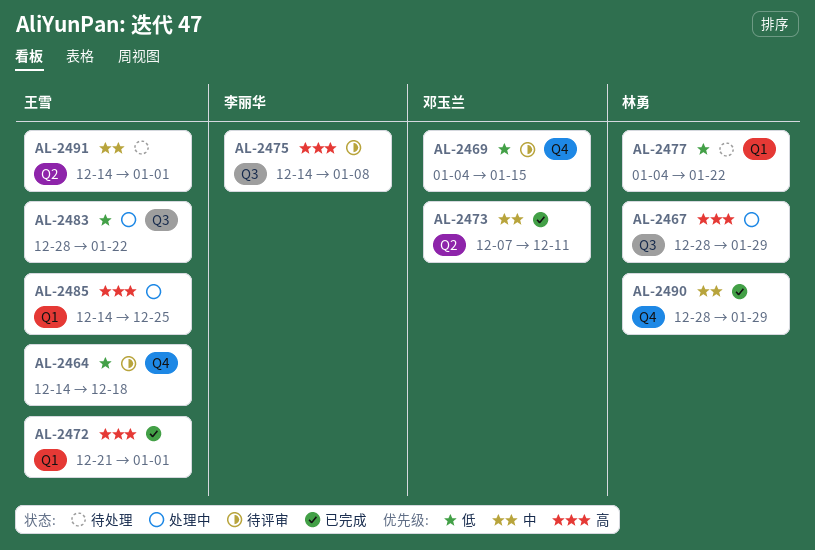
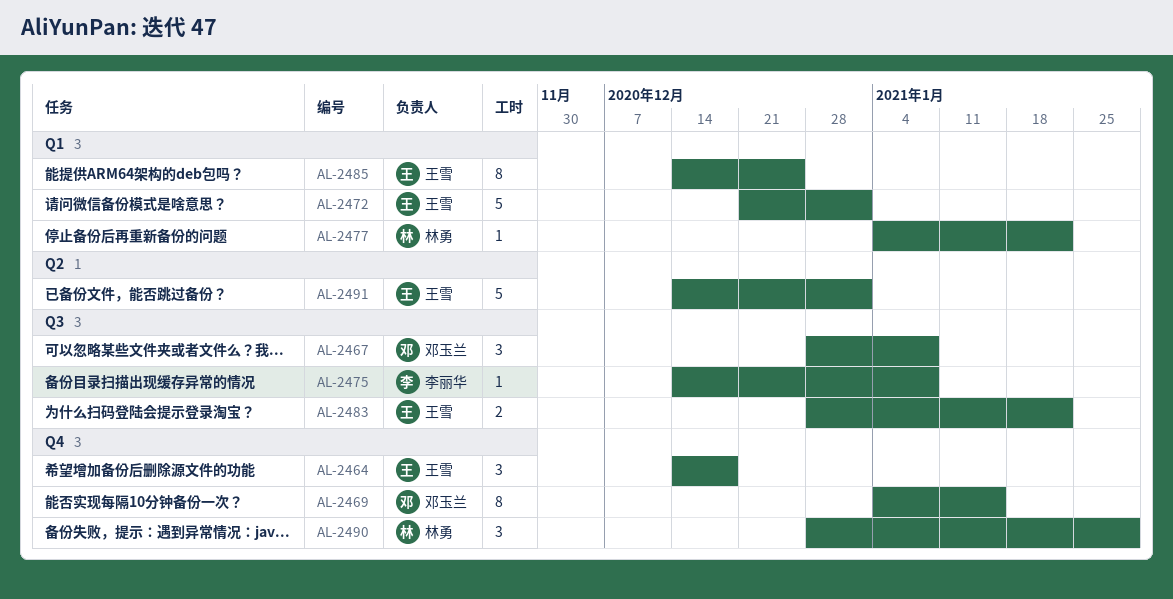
AL-2467, owner: 林勇 -> 邓玉兰
AL-2467, due: Jan 29 -> Jan 8
AL-2473: present -> none

